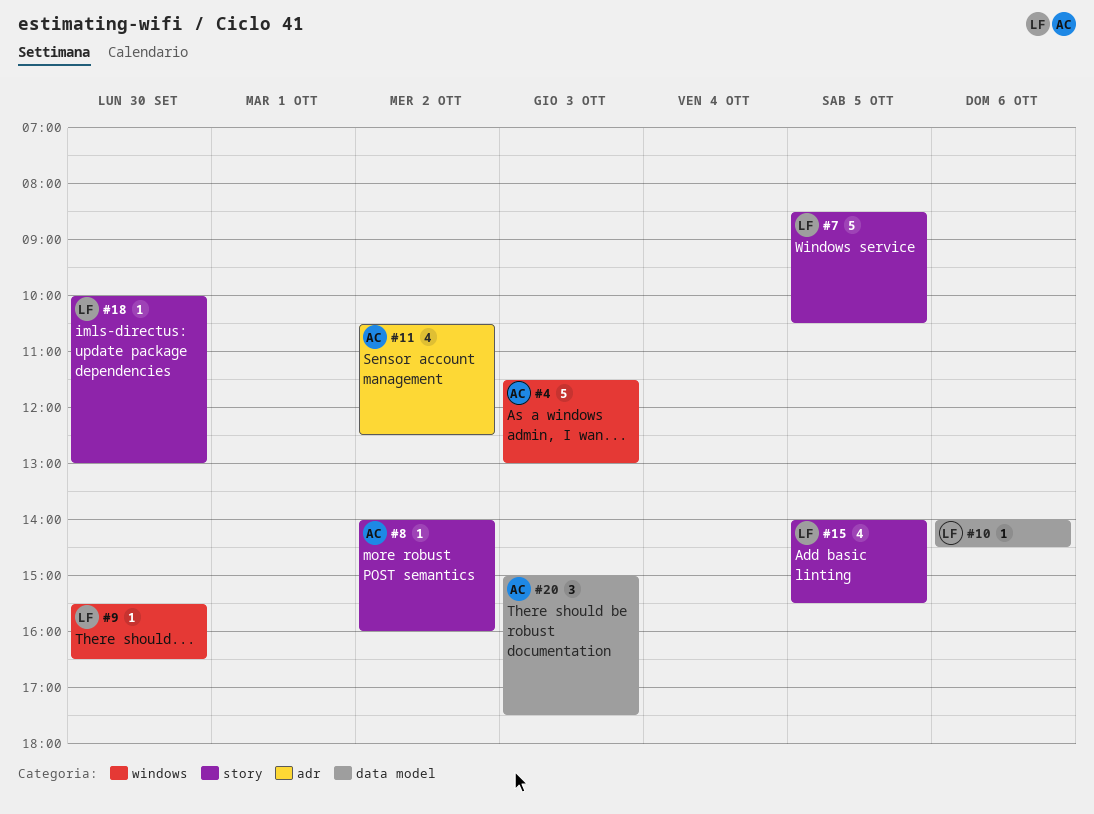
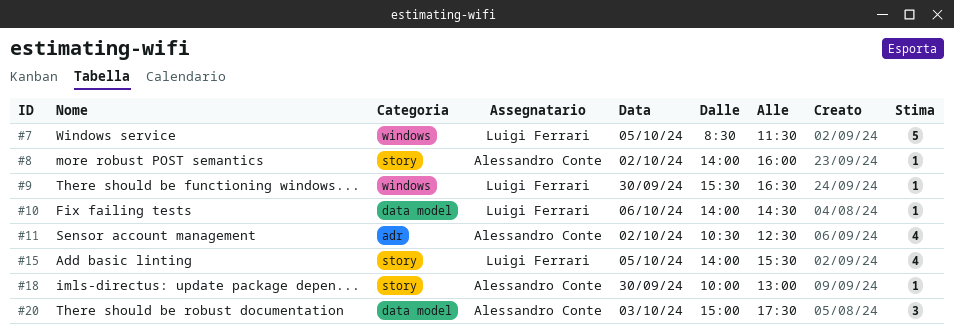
#4: present -> none
#7, label: story -> windows
#7, ends: 10:30 -> 11:30
#18, owner: Luigi Ferrari -> Alessandro Conte

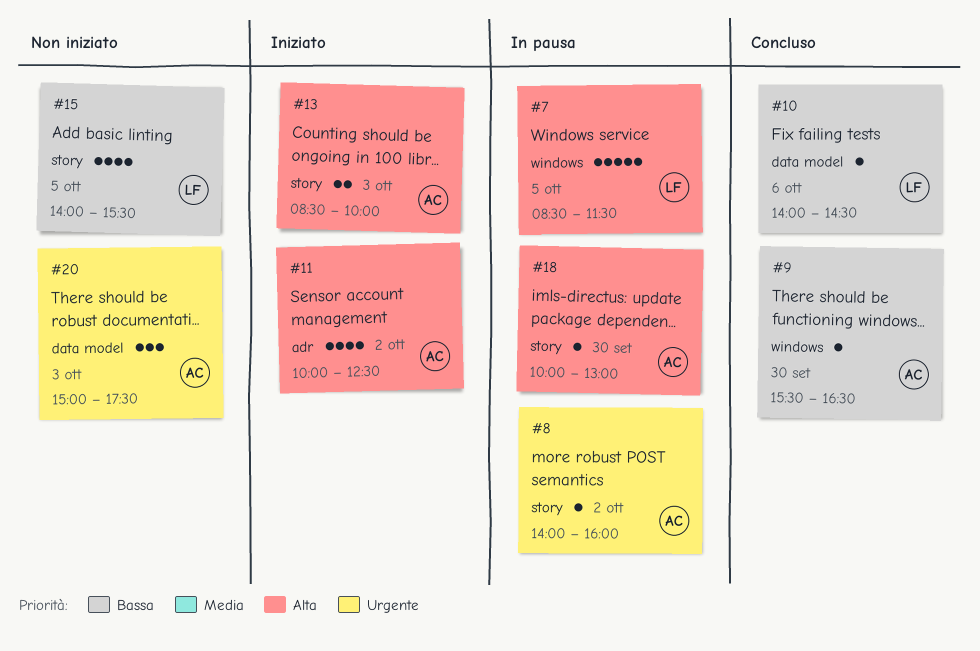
#9, owner: Luigi Ferrari -> Alessandro Conte
#11, begins: 10:30 -> 10:00
#13: none -> present

